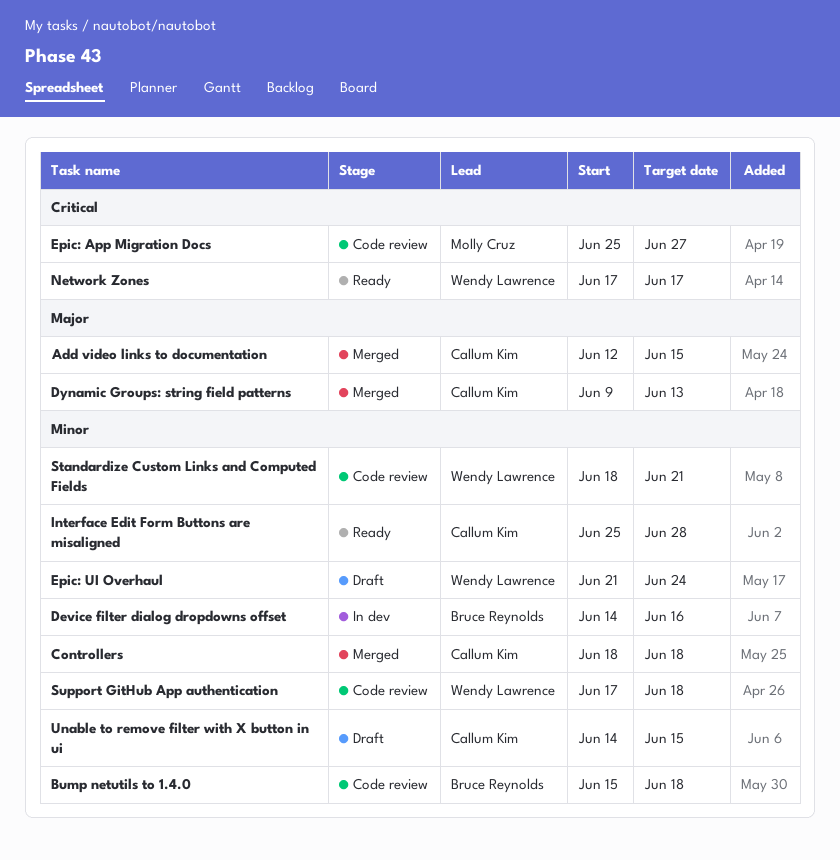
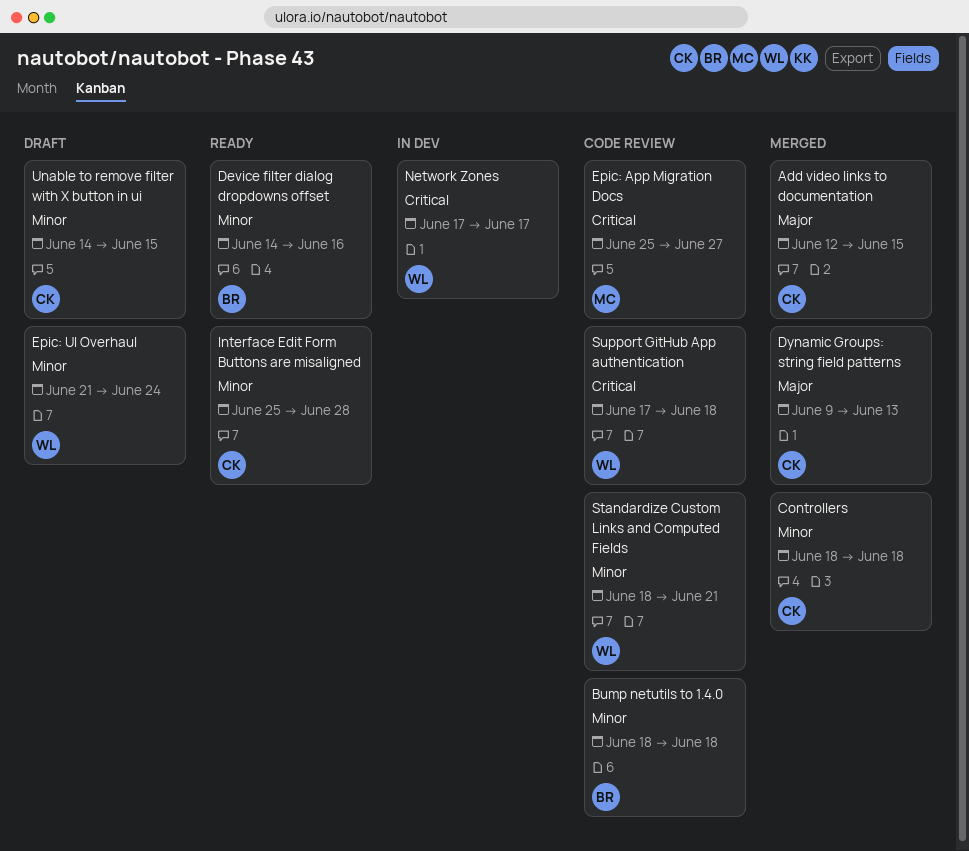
Bump netutils to 1.4.0, start: Jun 15 -> Jun 18
Device filter dialog dropdowns offset, status: In dev -> Ready
Network Zones, status: Ready -> In dev
Support GitHub App authentication, priority: Minor -> Critical

